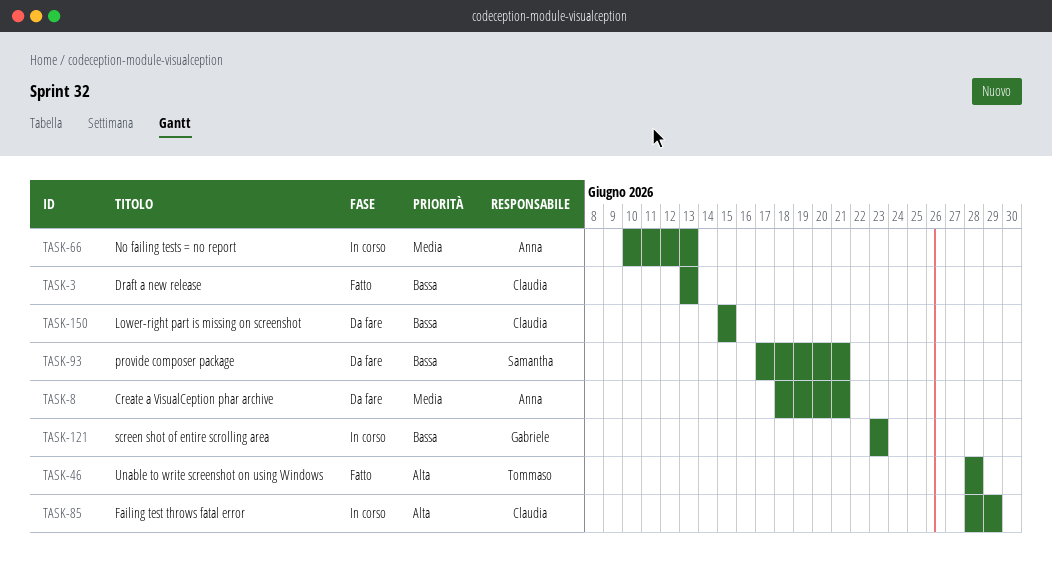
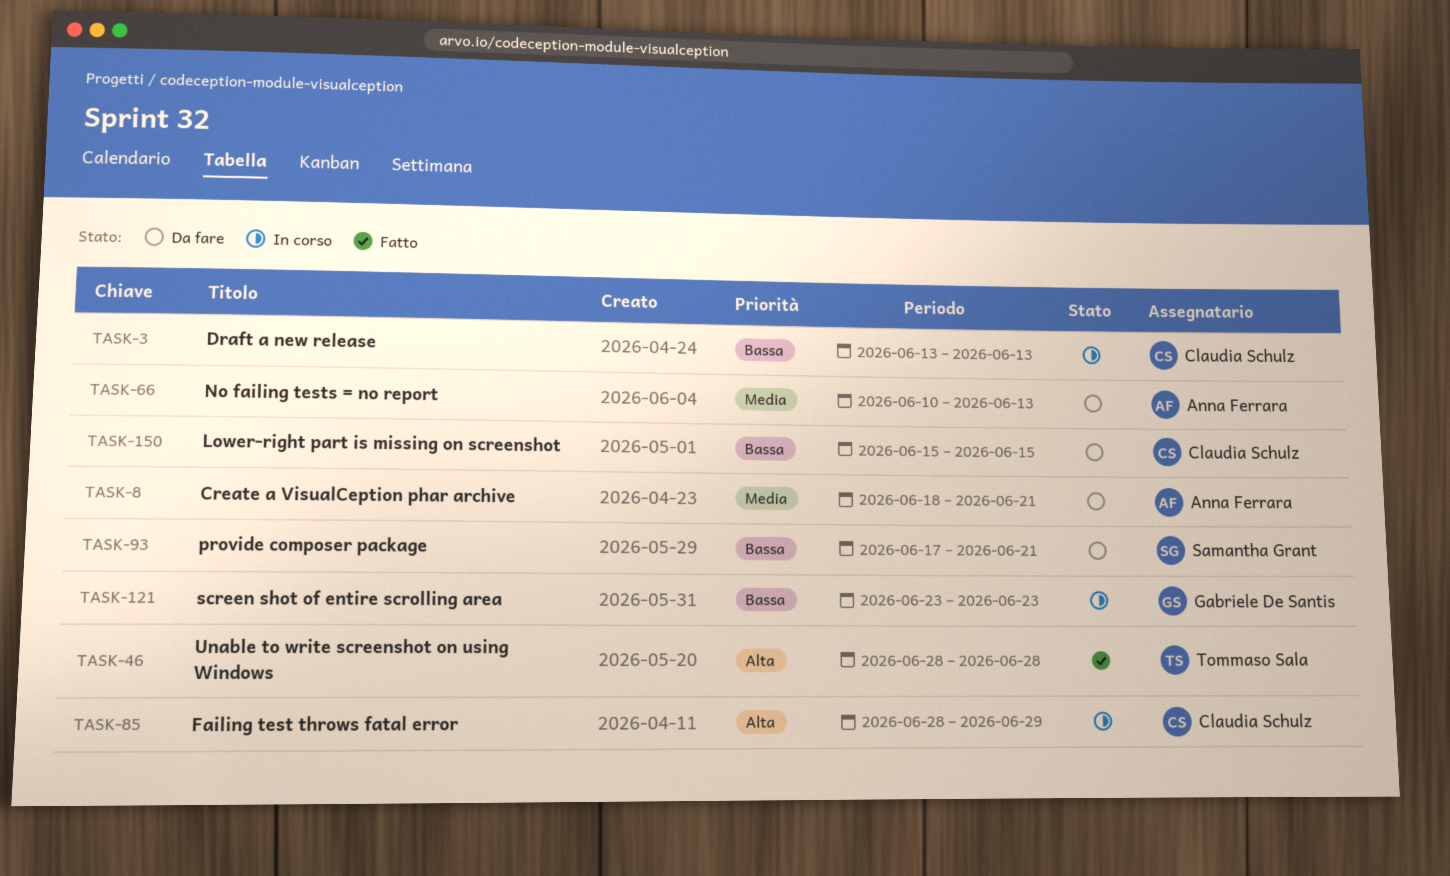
TASK-3, status: Fatto -> In corso
TASK-66, status: In corso -> Da fare

